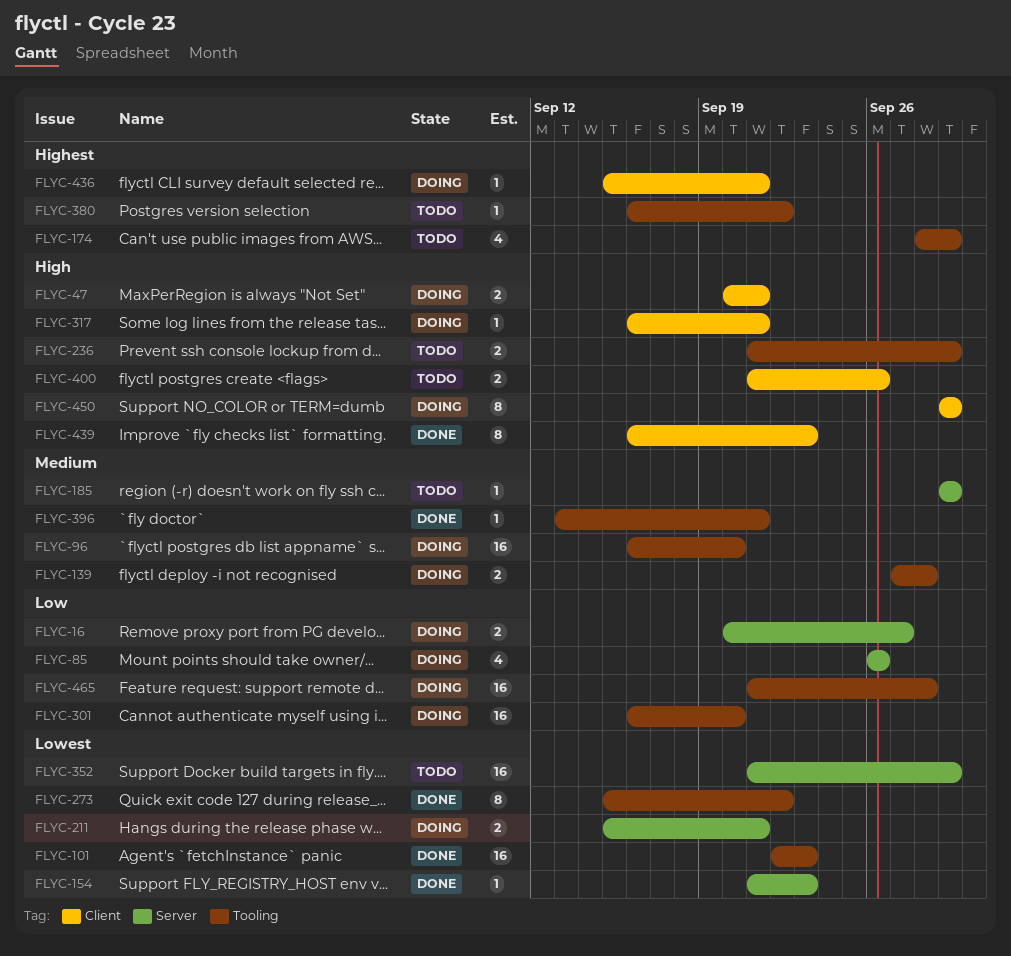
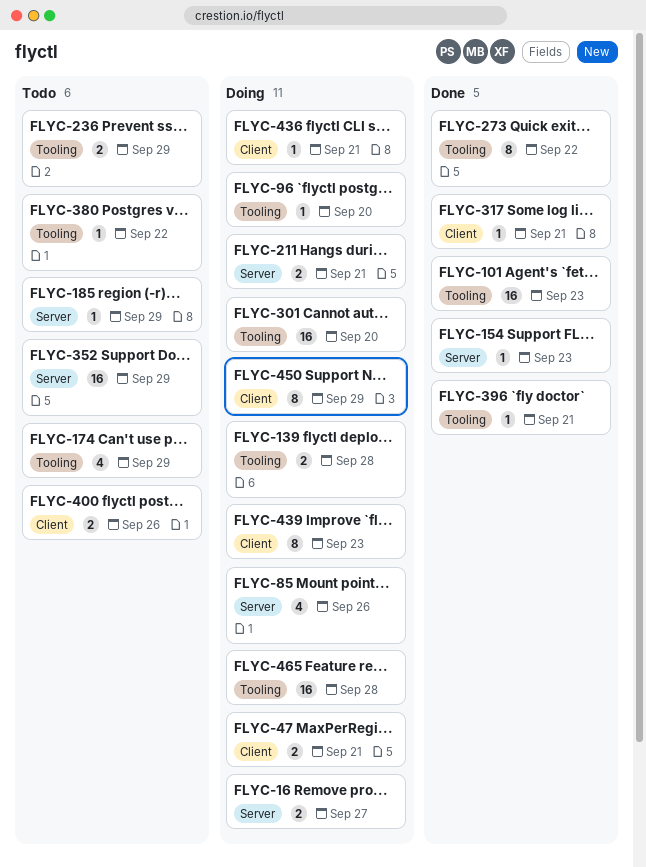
FLYC-96, estimate: 16 -> 1
FLYC-317, status: Doing -> Done
FLYC-439, status: Done -> Doing

